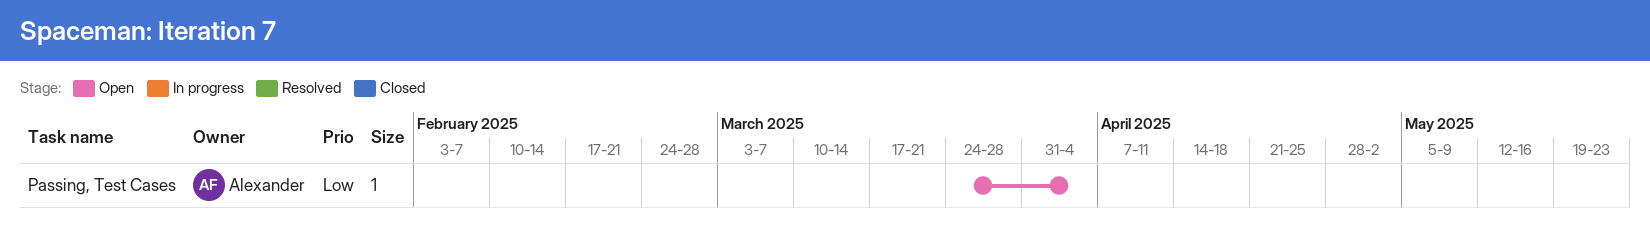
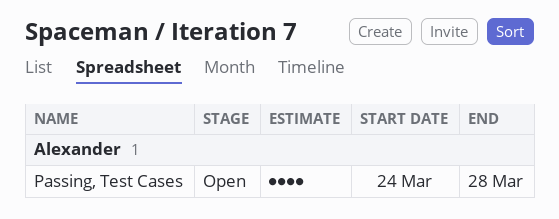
Passing, Test Cases, estimate: 1 -> 4
Passing, Test Cases, due: Apr 4 -> Mar 28

